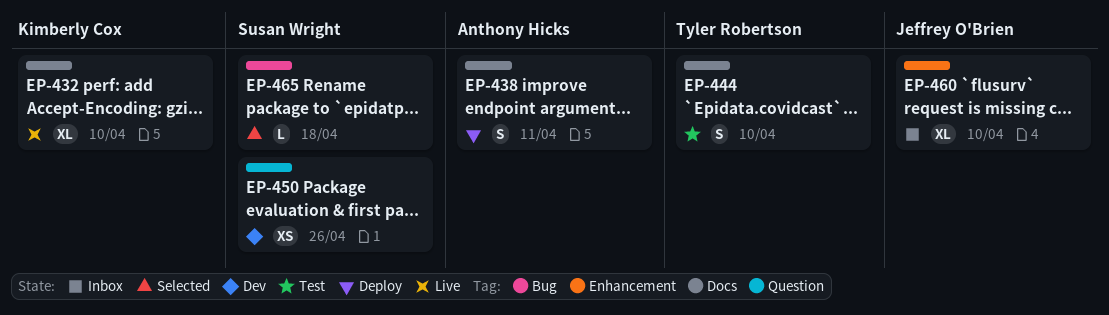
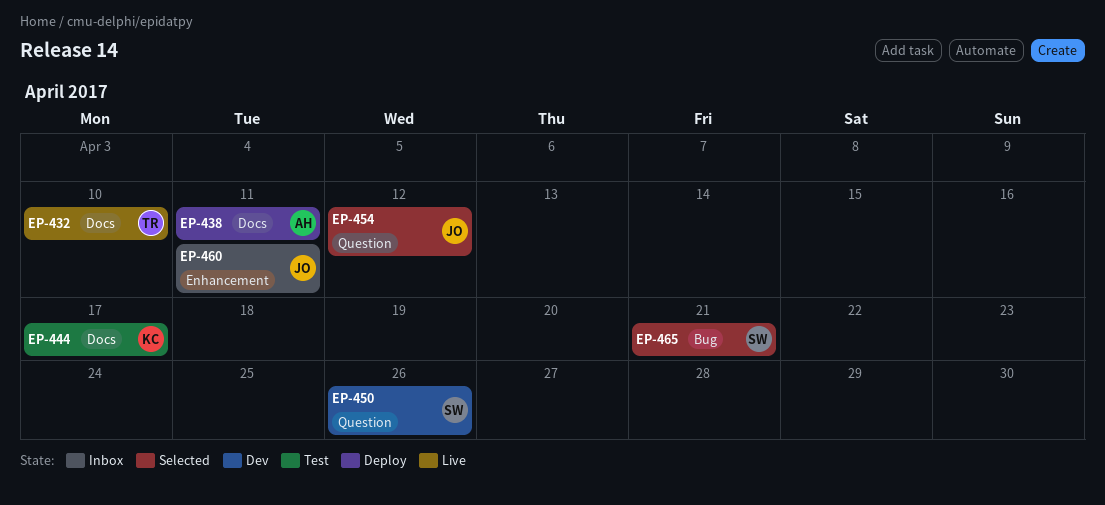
EP-432, owner: Kimberly Cox -> Tyler Robertson
EP-444, owner: Tyler Robertson -> Kimberly Cox
EP-444, due: Apr 10 -> Apr 17
EP-454: none -> present
EP-460, due: Apr 10 -> Apr 11
EP-465, due: Apr 18 -> Apr 21

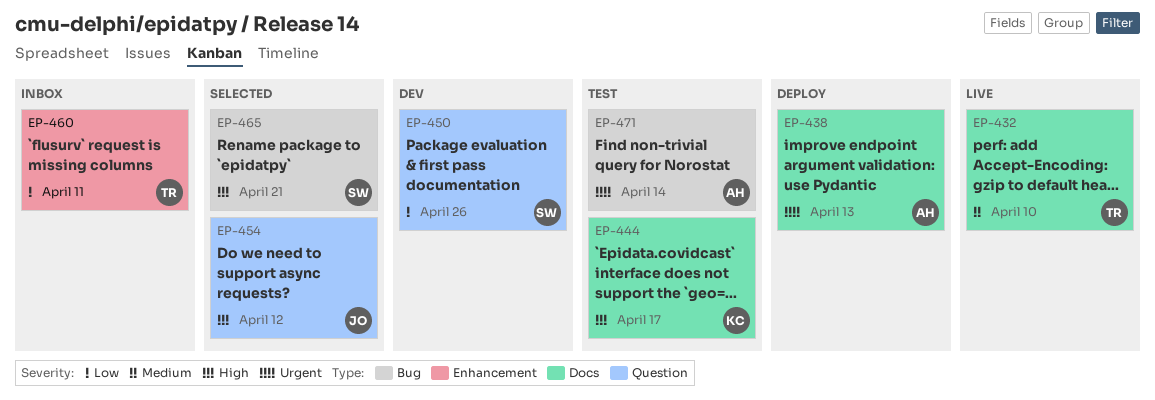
EP-438, due: Apr 11 -> Apr 13
EP-460, owner: JO -> TR
EP-471: none -> present

